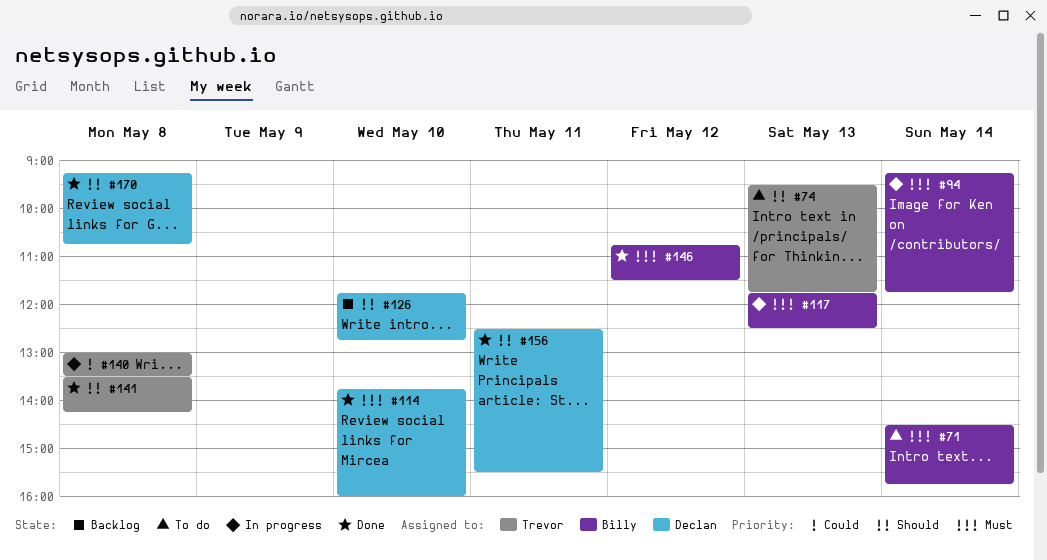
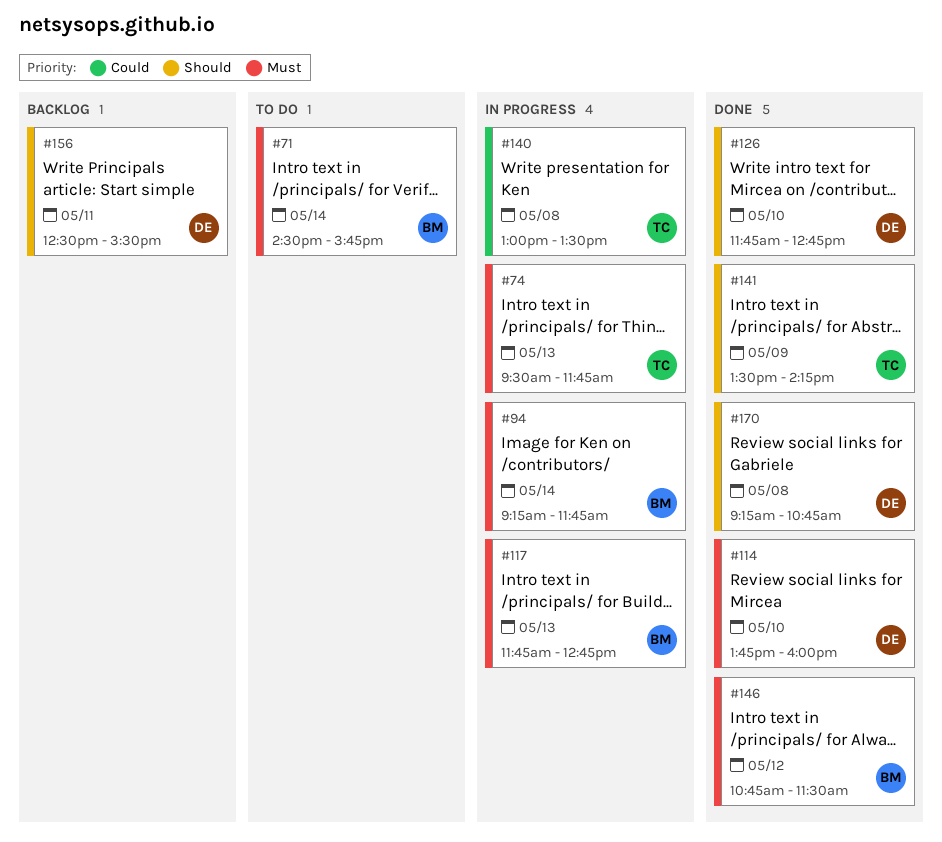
#74, status: To do -> In progress
#74, priority: Should -> Must
#117, ends: 12:30 -> 12:45
#126, status: Backlog -> Done
#141, day: May 8 -> May 9
#156, status: Done -> Backlog

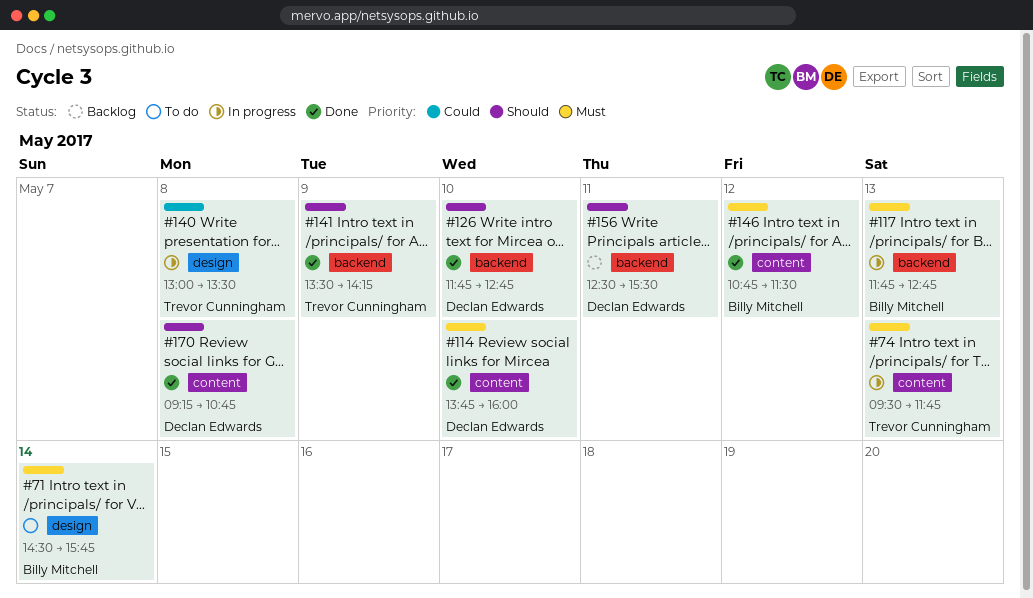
#94: present -> none

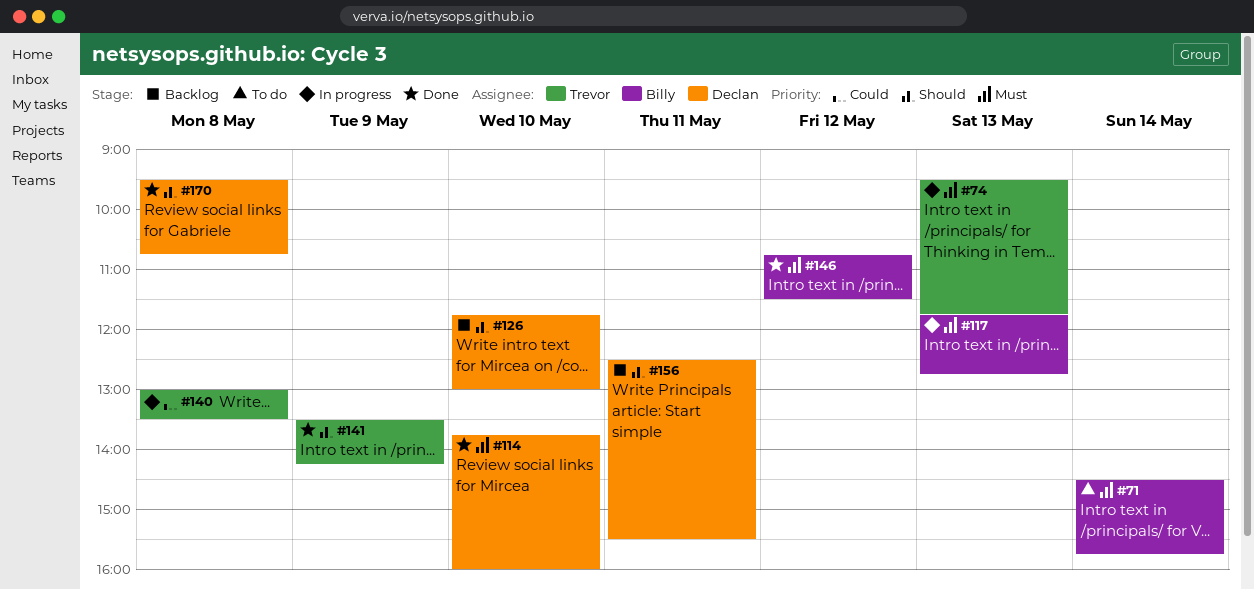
#126, status: Done -> Backlog
#126, ends: 12:45 -> 13:00
#170, begins: 09:15 -> 09:30

